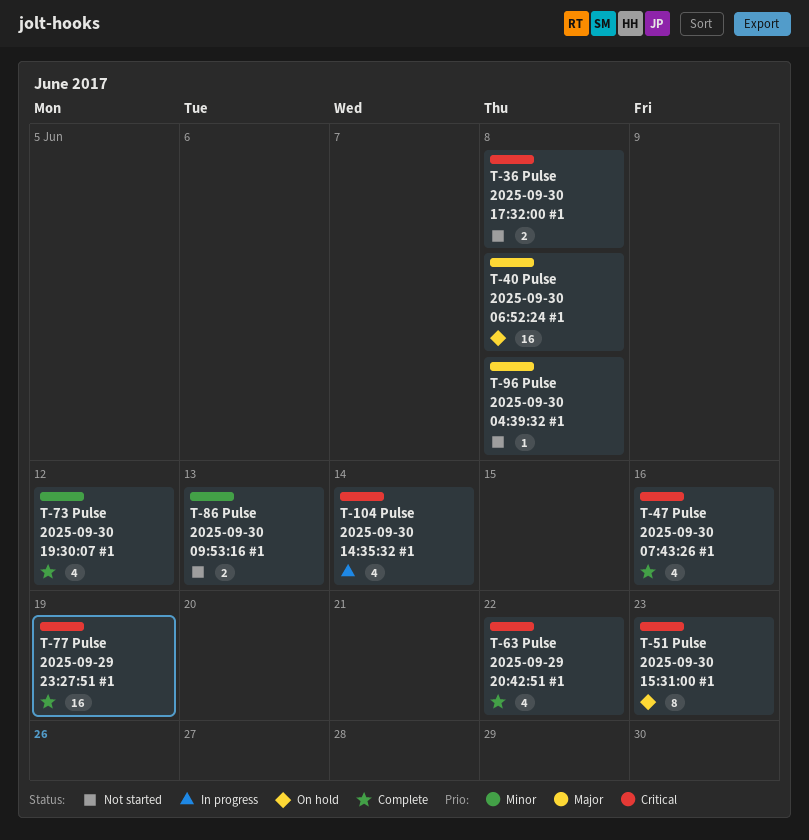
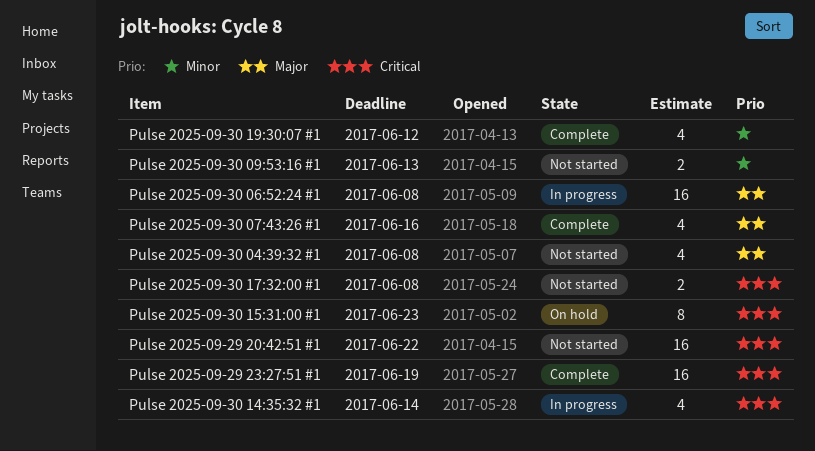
Pulse 2025-09-29 20:42:51 #1, status: Complete -> Not started
Pulse 2025-09-29 20:42:51 #1, estimate: 4 -> 16
Pulse 2025-09-30 04:39:32 #1, estimate: 1 -> 4
Pulse 2025-09-30 06:52:24 #1, status: On hold -> In progress
Pulse 2025-09-30 07:43:26 #1, priority: Critical -> Major

